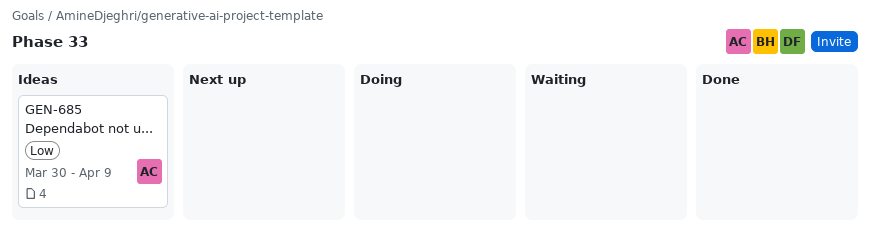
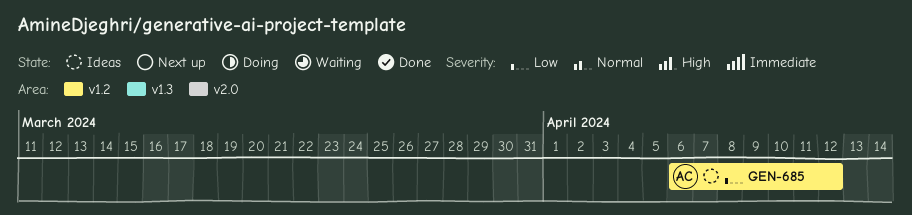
GEN-685, start: Mar 30 -> Apr 6
GEN-685, due: Apr 9 -> Apr 12

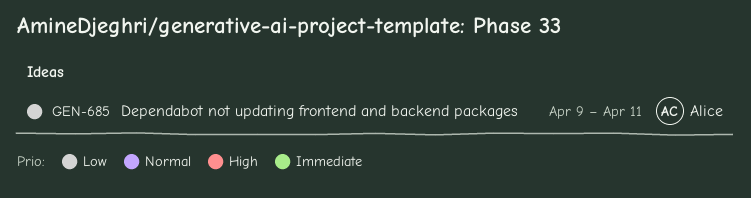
GEN-685, start: Apr 6 -> Apr 9
GEN-685, due: Apr 12 -> Apr 11

